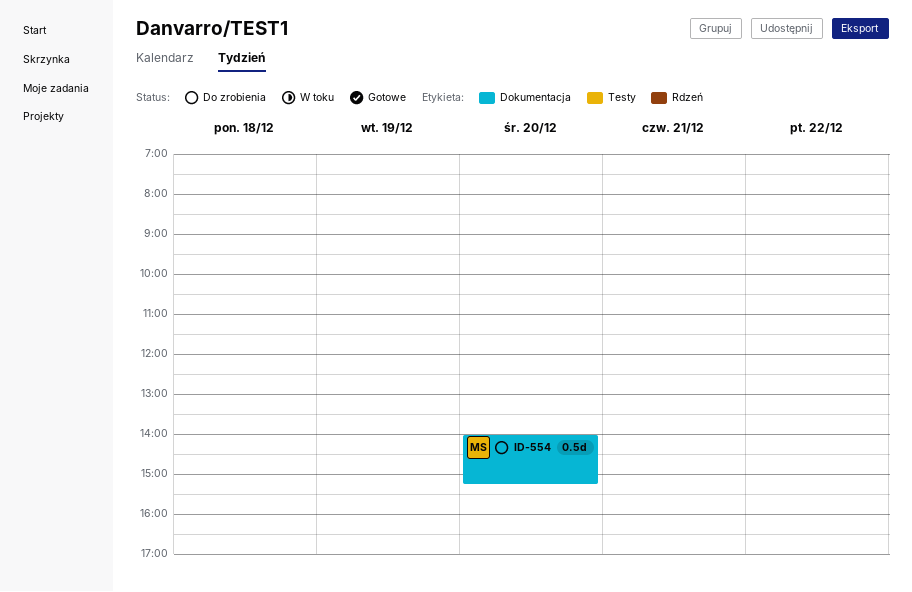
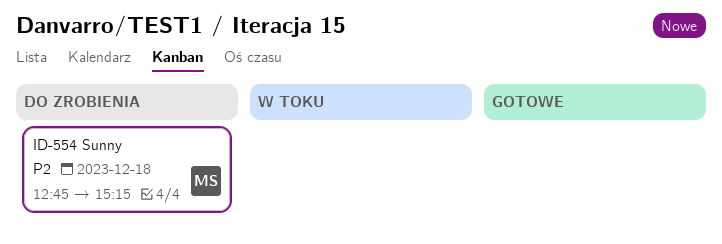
ID-554, day: Dec 20 -> Dec 18
ID-554, begins: 14:00 -> 12:45

